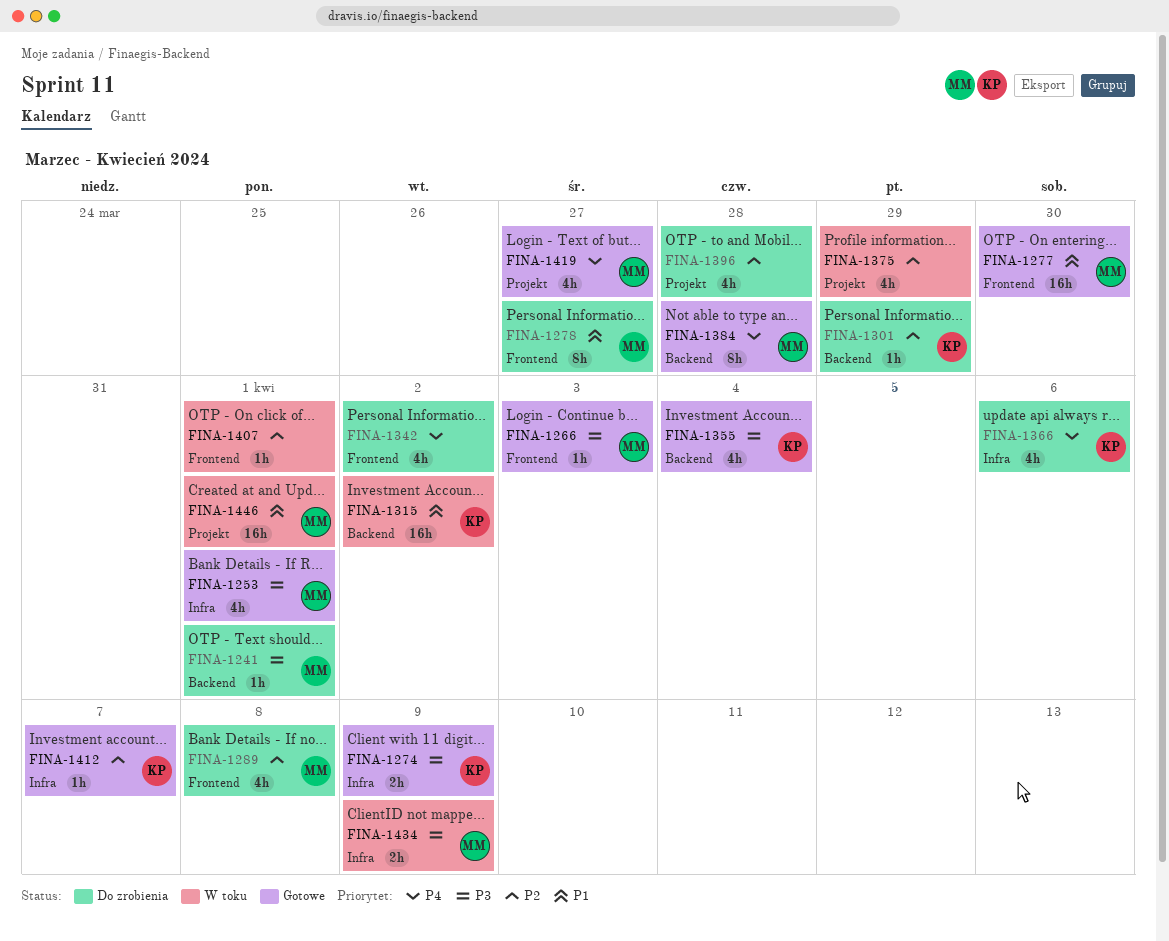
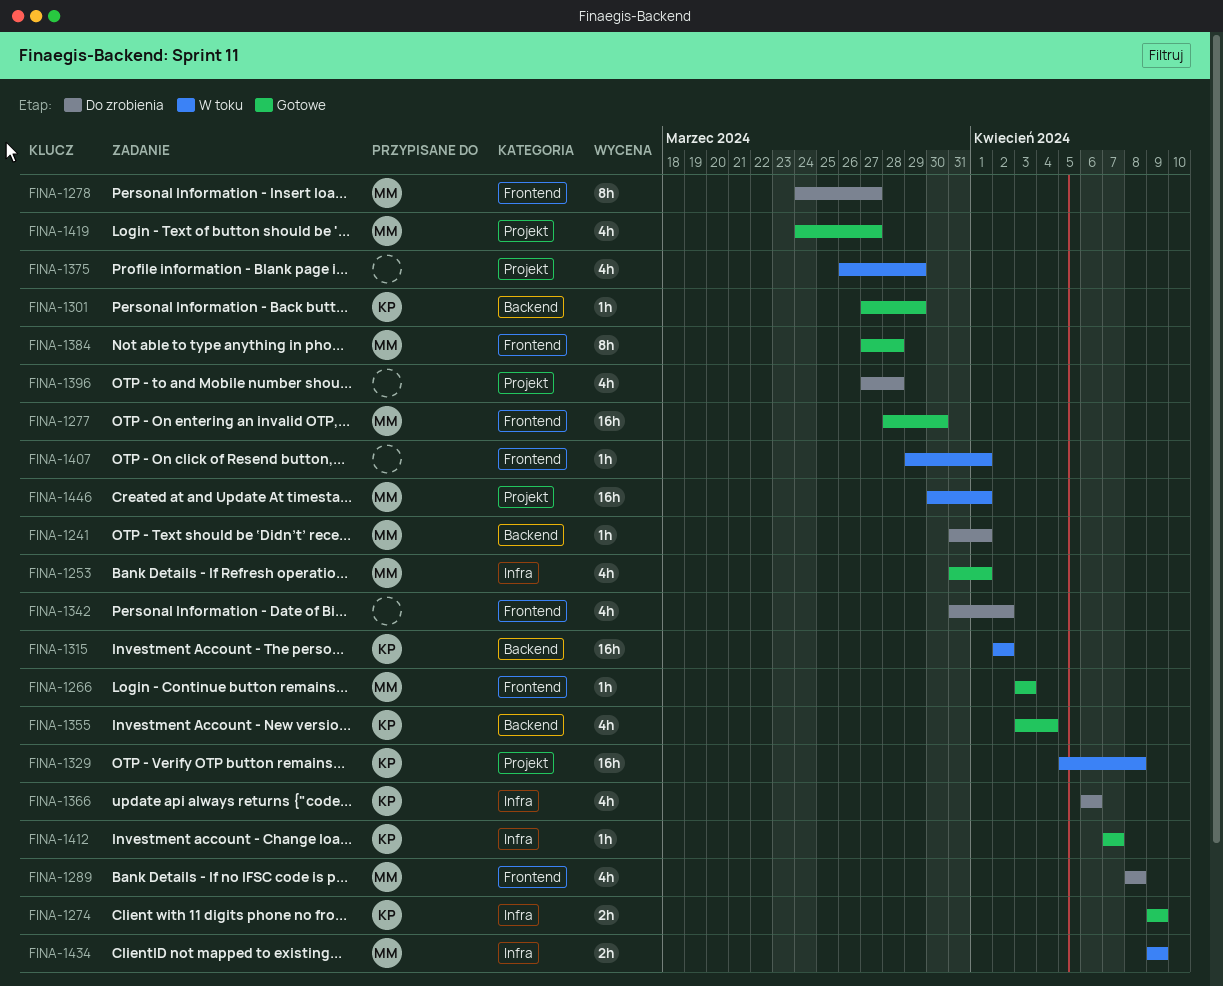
FINA-1301, status: Do zrobienia -> Gotowe
FINA-1329: none -> present
FINA-1384, label: Backend -> Frontend

